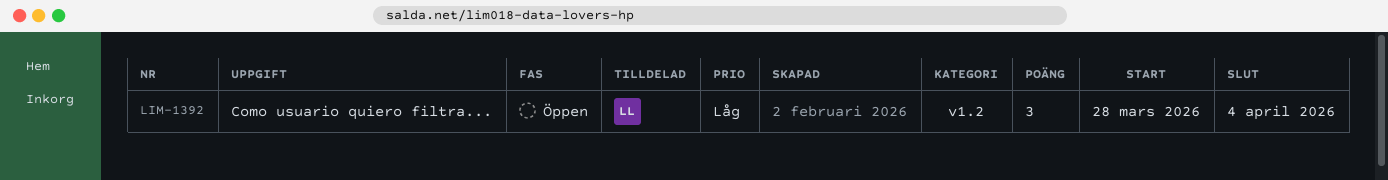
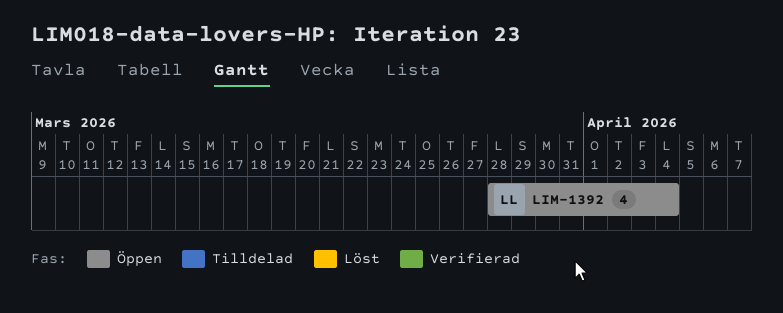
LIM-1392, estimate: 3 -> 4

